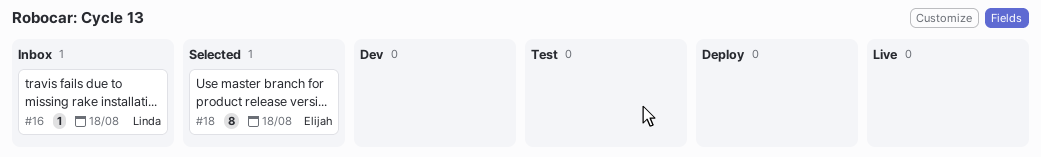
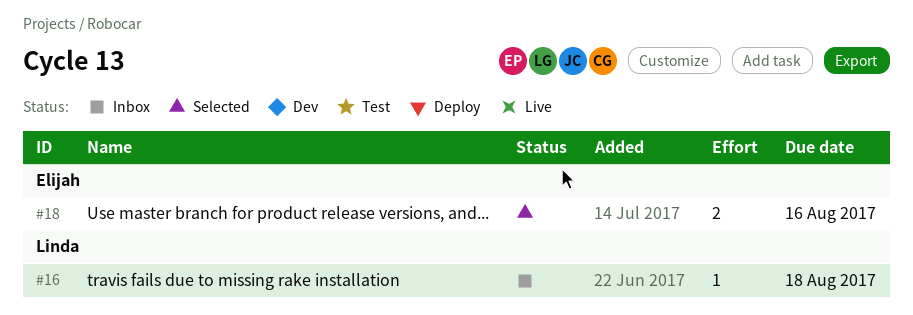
#18, estimate: 8 -> 2
#18, due: Aug 18 -> Aug 16

